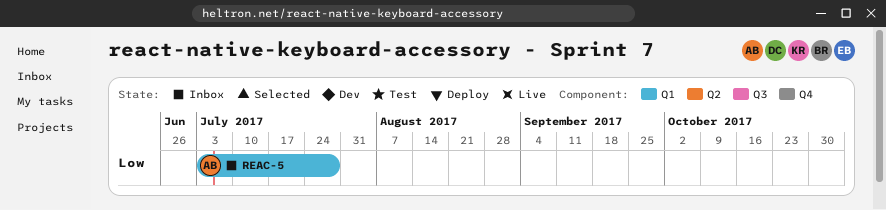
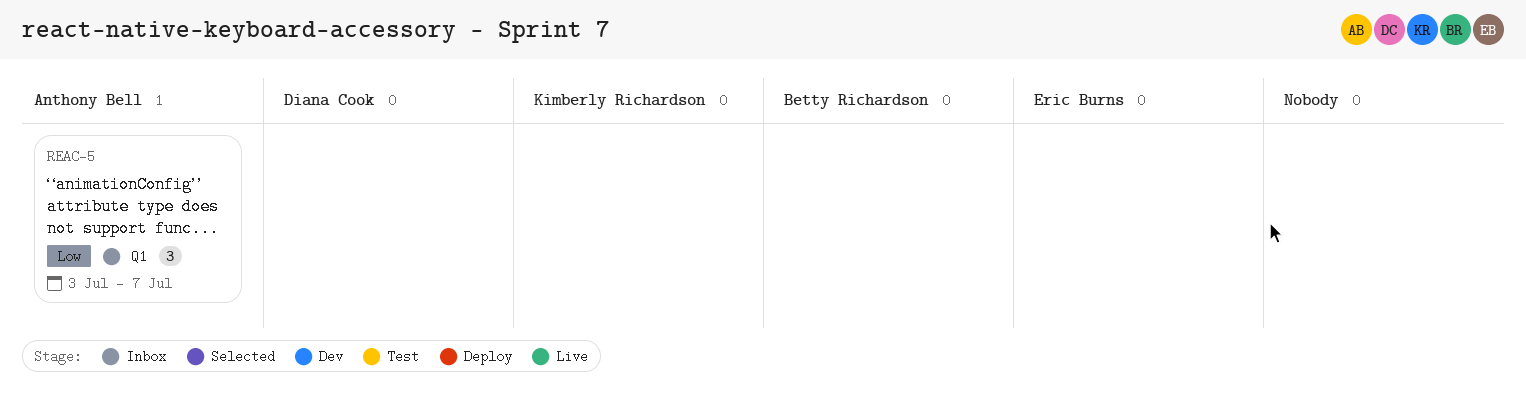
REAC-5, due: Jul 28 -> Jul 7

